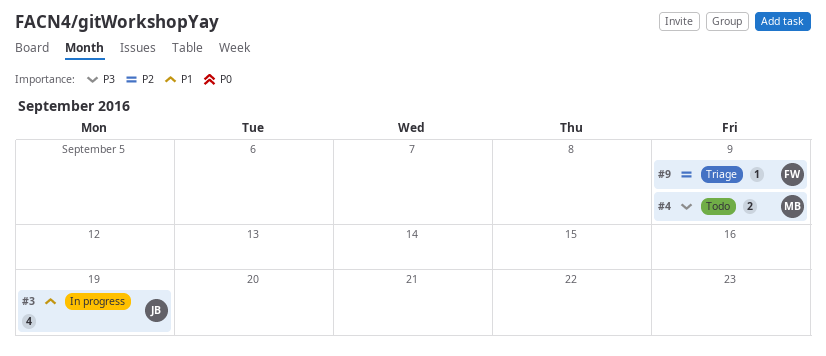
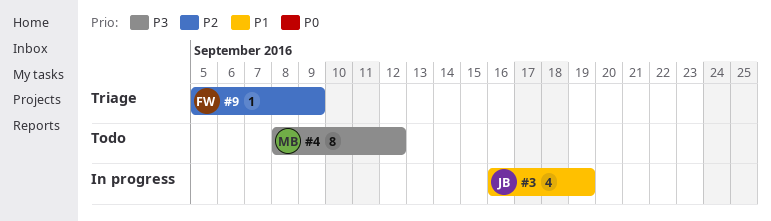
#4, estimate: 2 -> 8
#4, due: Sep 9 -> Sep 12

